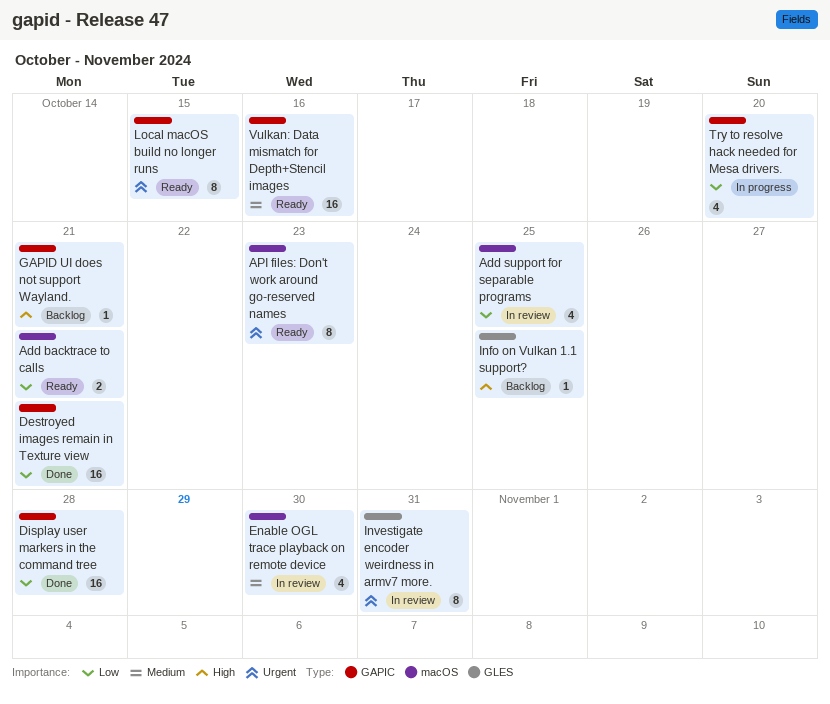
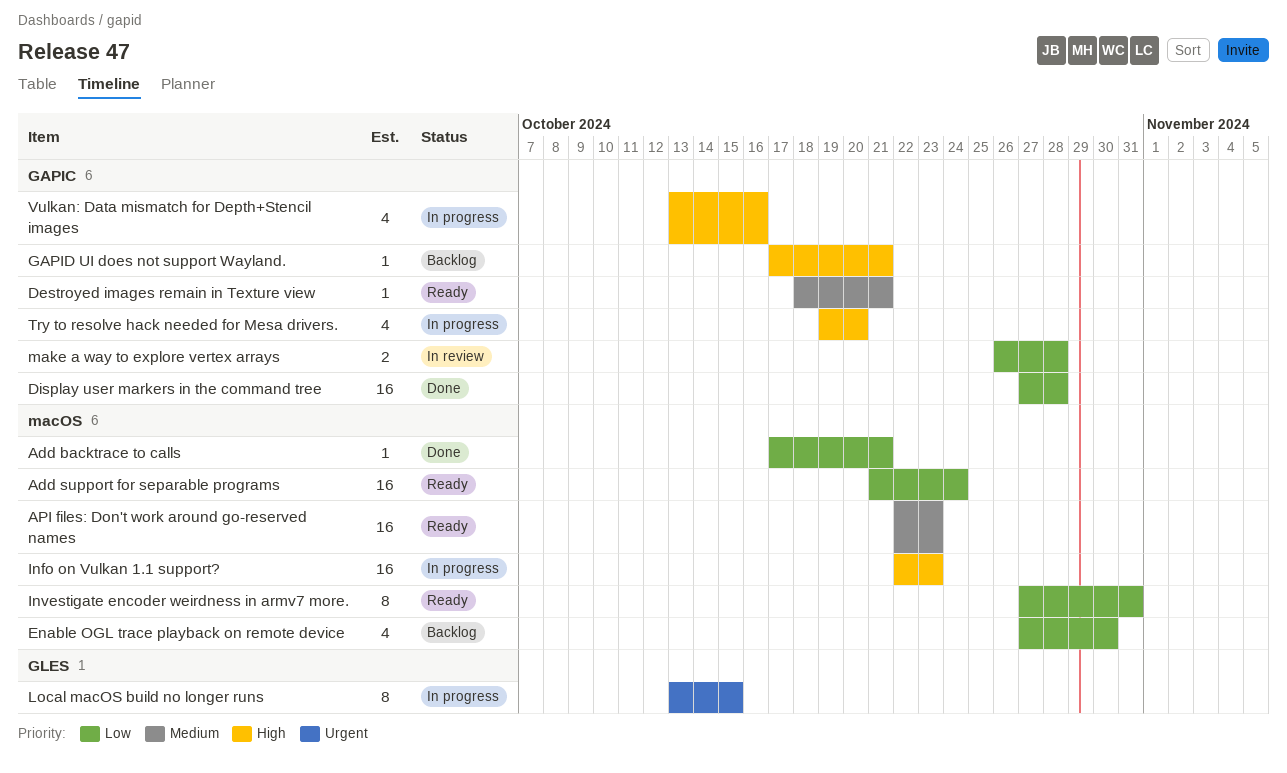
Add backtrace to calls, status: Ready -> Done
Add backtrace to calls, estimate: 2 -> 1
Add support for separable programs, status: In review -> Ready
Add support for separable programs, estimate: 4 -> 16
Add support for separable programs, due: Oct 25 -> Oct 24
API files: Don't work around go-reserved names, priority: Urgent -> Medium
API files: Don't work around go-reserved names, estimate: 8 -> 16
Destroyed images remain in Texture view, status: Done -> Ready
Destroyed images remain in Texture view, priority: Low -> Medium
Destroyed images remain in Texture view, estimate: 16 -> 1
Enable OGL trace playback on remote device, status: In review -> Backlog
Enable OGL trace playback on remote device, priority: Medium -> Low
Info on Vulkan 1.1 support?, status: Backlog -> In progress
Info on Vulkan 1.1 support?, label: GLES -> macOS
Info on Vulkan 1.1 support?, estimate: 1 -> 16
Info on Vulkan 1.1 support?, due: Oct 25 -> Oct 23
Investigate encoder weirdness in armv7 more., status: In review -> Ready
Investigate encoder weirdness in armv7 more., priority: Urgent -> Low
Investigate encoder weirdness in armv7 more., label: GLES -> macOS
Local macOS build no longer runs, status: Ready -> In progress
Local macOS build no longer runs, label: GAPIC -> GLES
make a way to explore vertex arrays: none -> present
Try to resolve hack needed for Mesa drivers., priority: Low -> High
Vulkan: Data mismatch for Depth+Stencil images, status: Ready -> In progress
Vulkan: Data mismatch for Depth+Stencil images, priority: Medium -> High
Vulkan: Data mismatch for Depth+Stencil images, estimate: 16 -> 4

